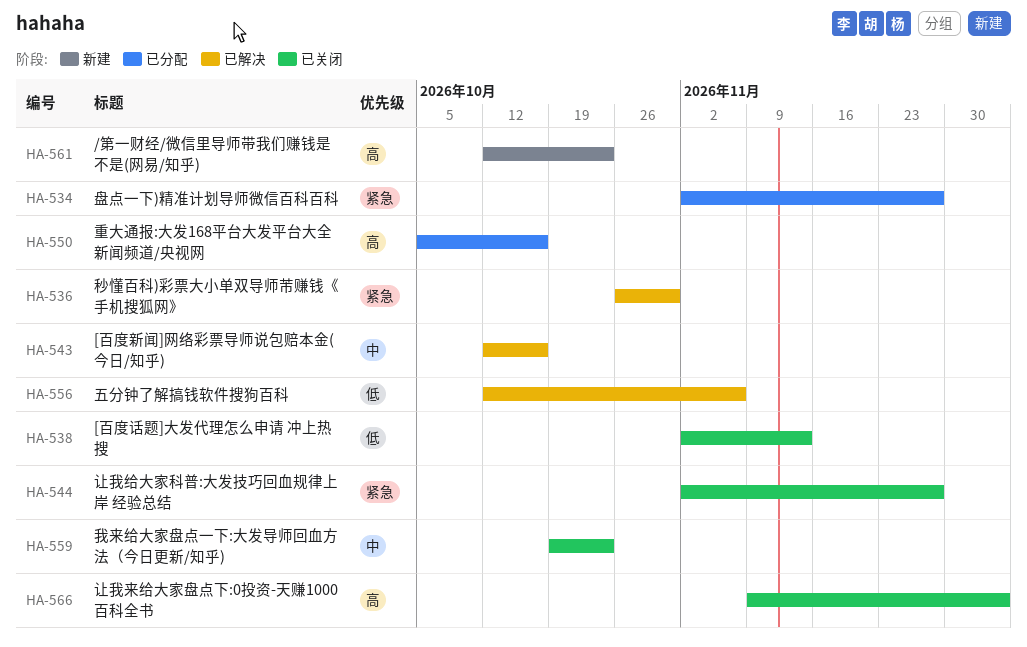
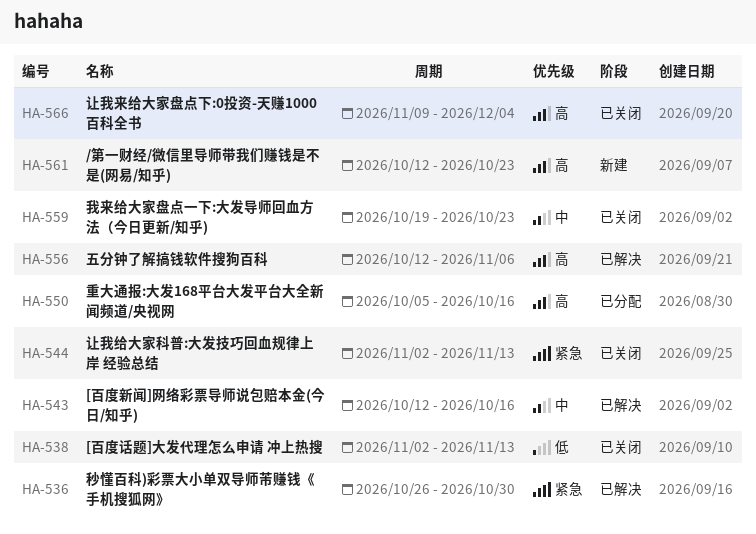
HA-534: present -> none
HA-544, due: Nov 27 -> Nov 13
HA-556, priority: 低 -> 高

